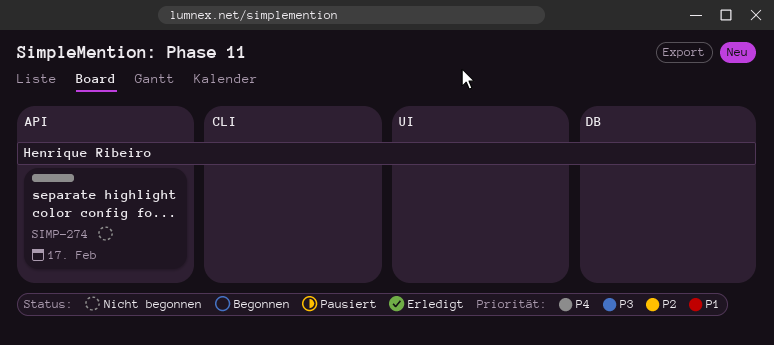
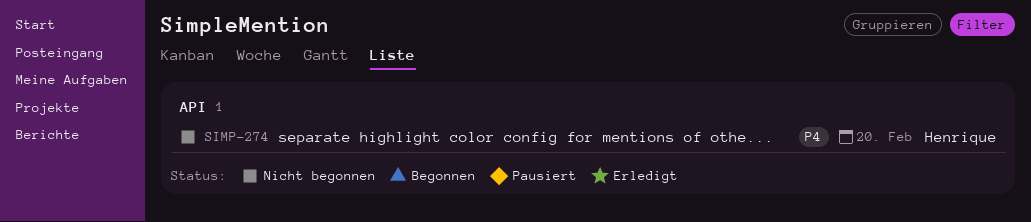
SIMP-274, due: Feb 17 -> Feb 20

